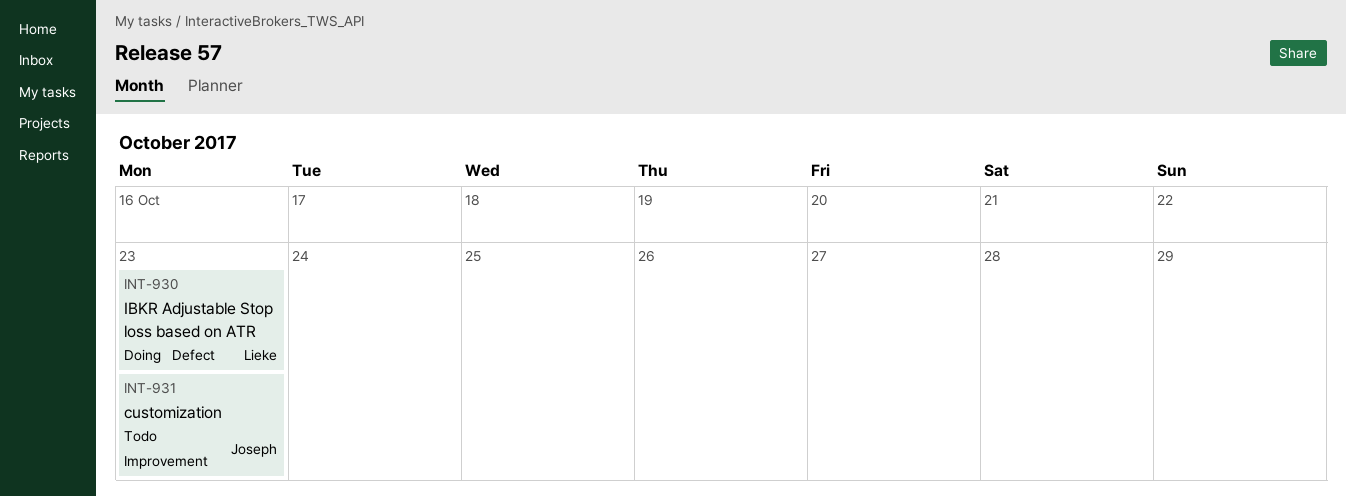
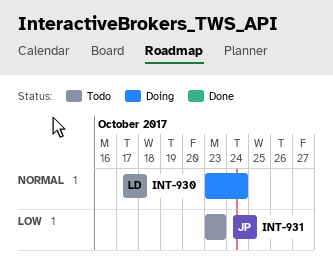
INT-930, due: Oct 23 -> Oct 24

